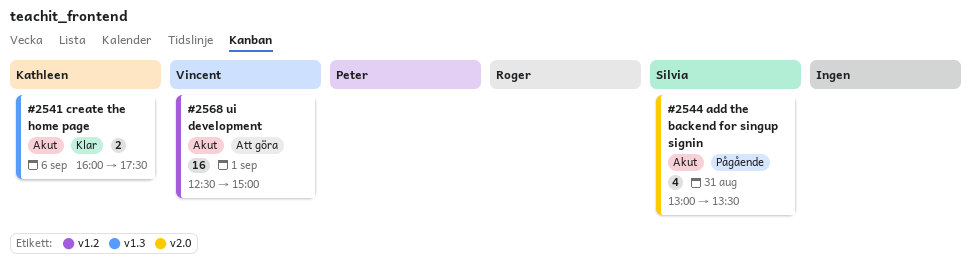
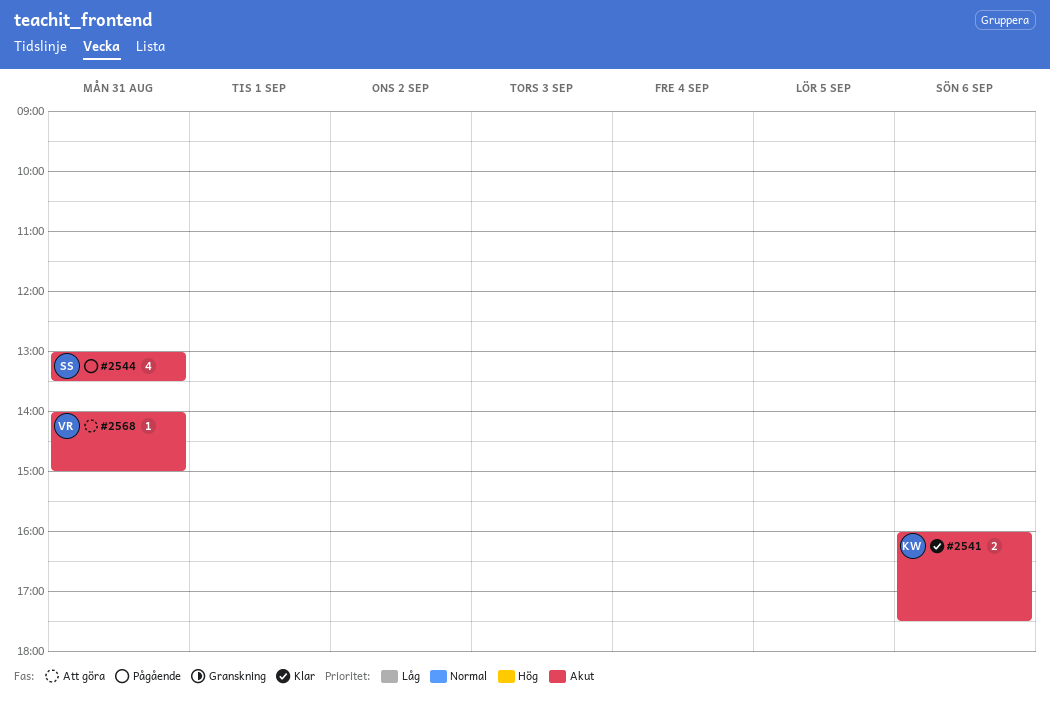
#2568, estimate: 16 -> 1
#2568, day: Sep 1 -> Aug 31
#2568, begins: 12:30 -> 14:00

